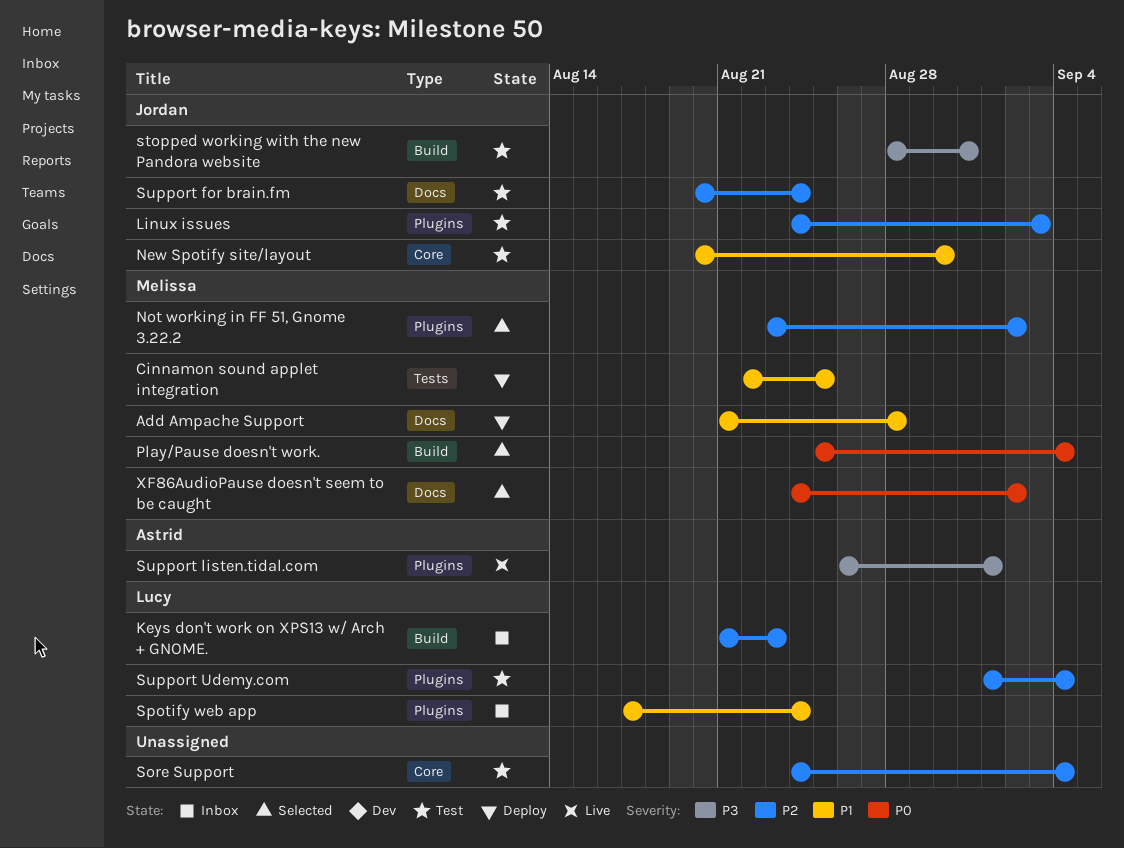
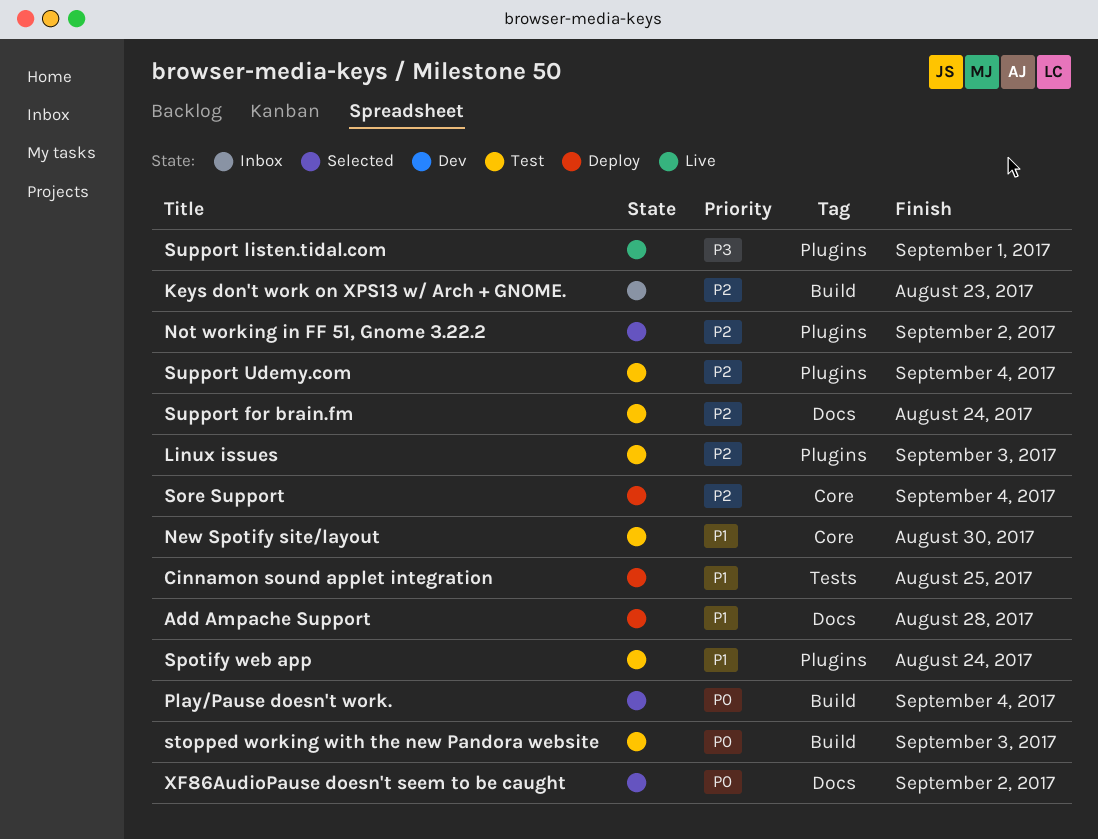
Sore Support, status: Test -> Deploy
Spotify web app, status: Inbox -> Test
stopped working with the new Pandora website, priority: P3 -> P0
stopped working with the new Pandora website, due: Aug 31 -> Sep 3

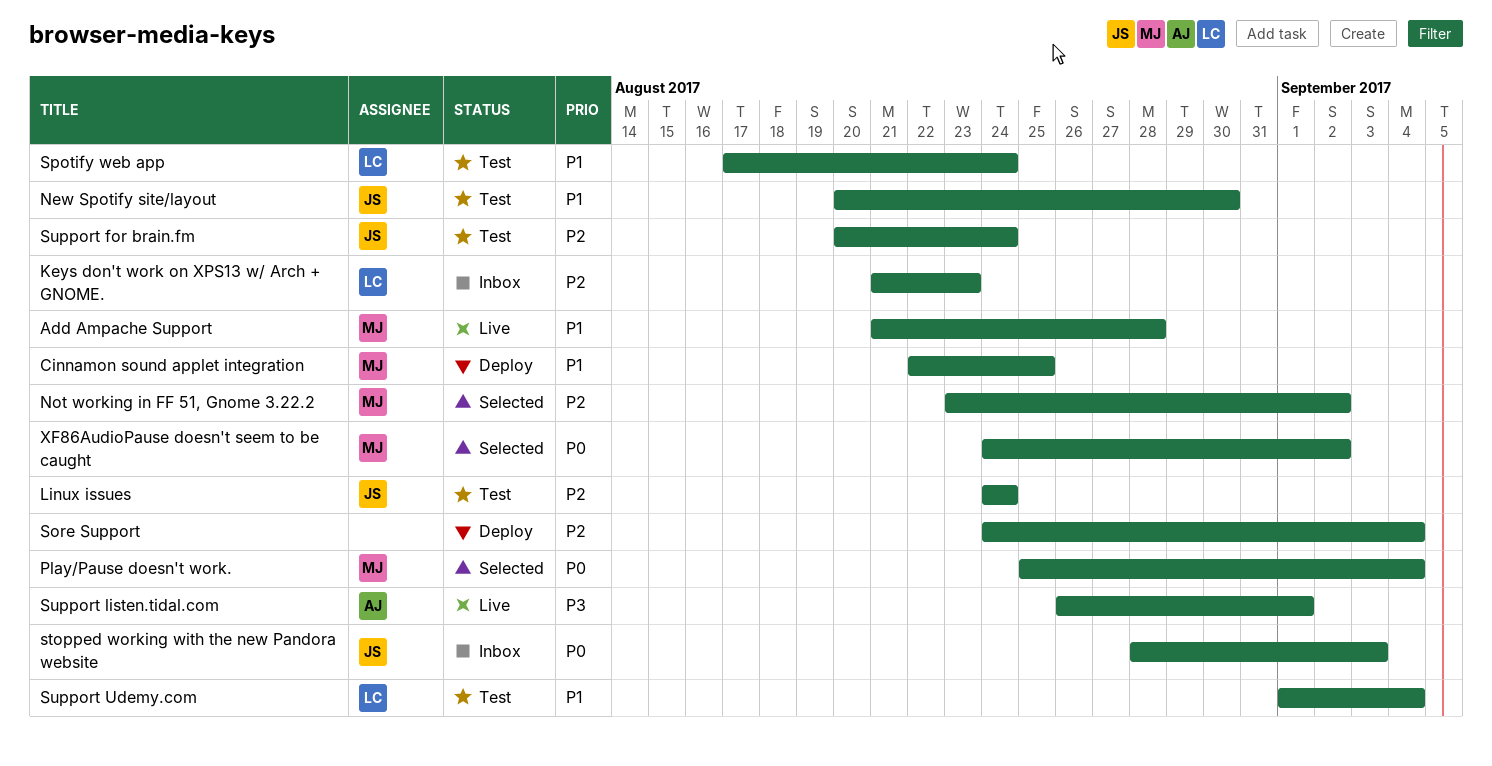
Add Ampache Support, status: Deploy -> Live
Linux issues, due: Sep 3 -> Aug 24
stopped working with the new Pandora website, status: Test -> Inbox
Support Udemy.com, priority: P2 -> P1

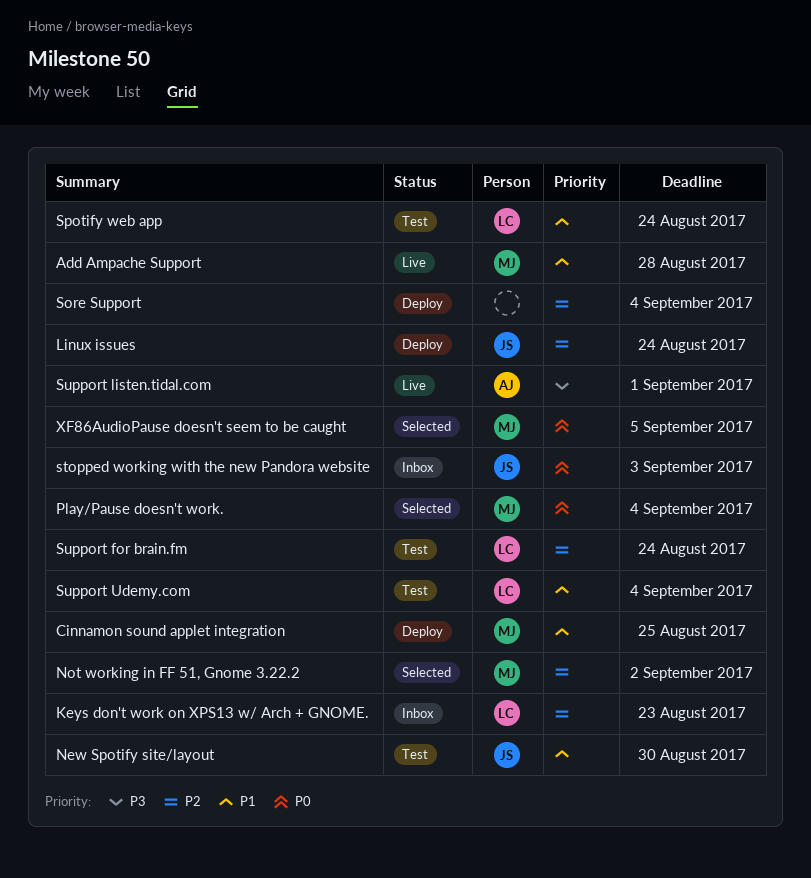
Linux issues, status: Test -> Deploy
Support for brain.fm, owner: JS -> LC
XF86AudioPause doesn't seem to be caught, due: Sep 2 -> Sep 5

